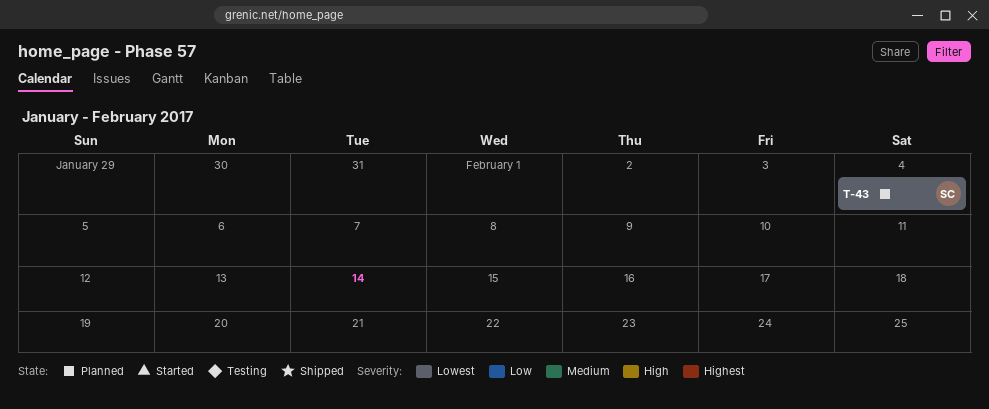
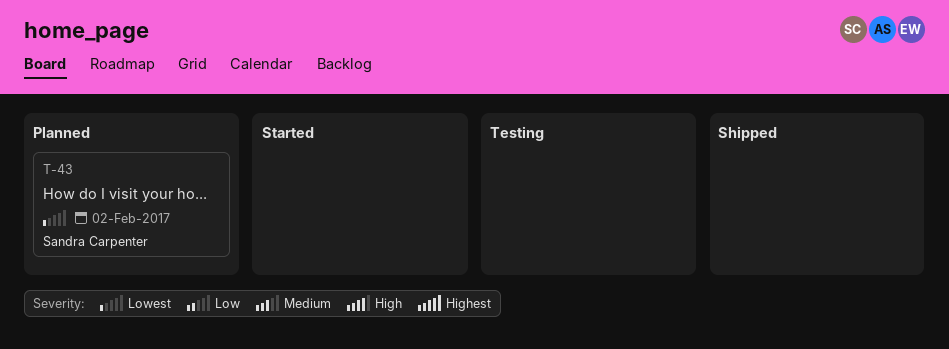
T-43, due: Feb 4 -> Feb 2

